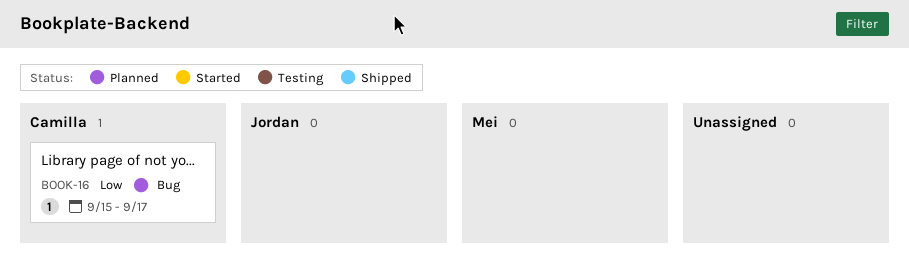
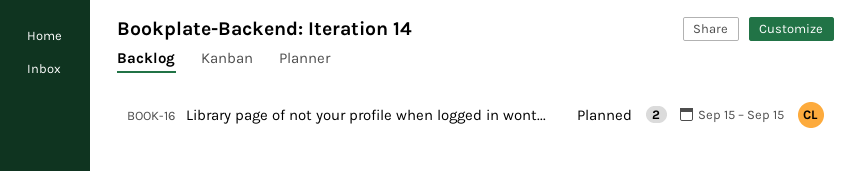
BOOK-16, estimate: 1 -> 2
BOOK-16, due: Sep 17 -> Sep 15

